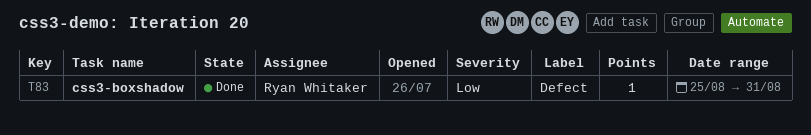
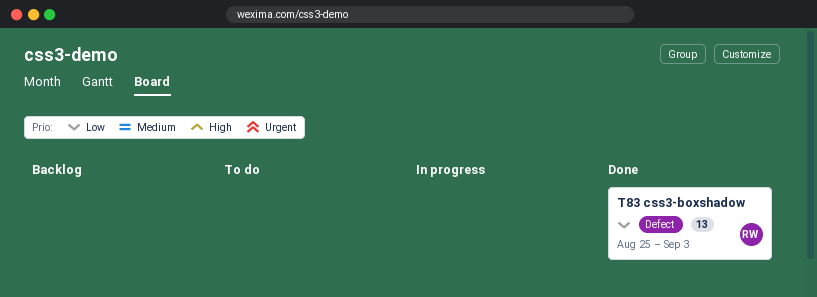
T83, estimate: 1 -> 13
T83, due: Aug 31 -> Sep 3

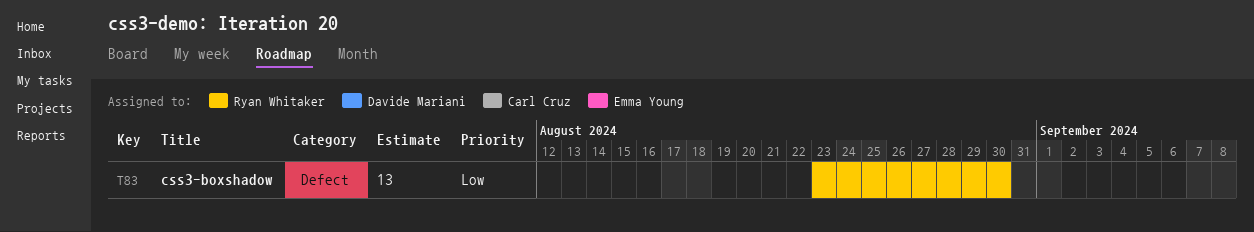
T83, start: Aug 25 -> Aug 23
T83, due: Sep 3 -> Aug 30

